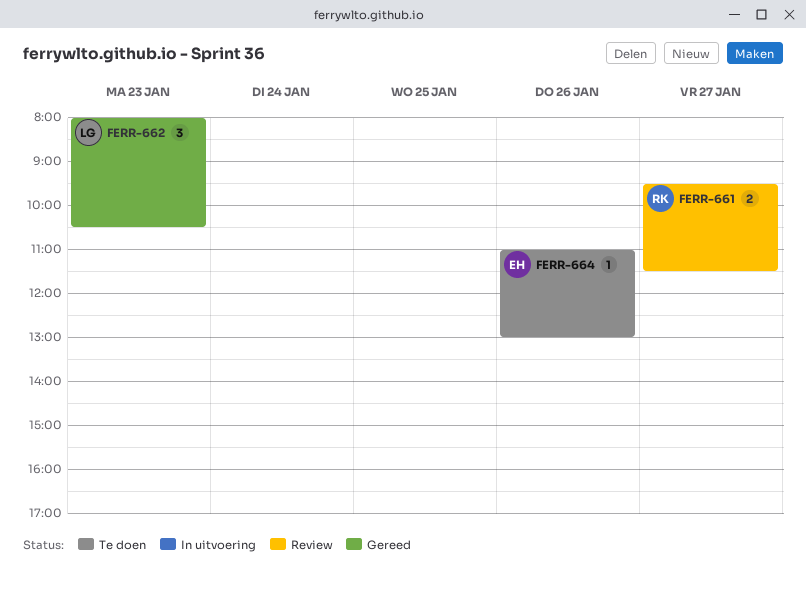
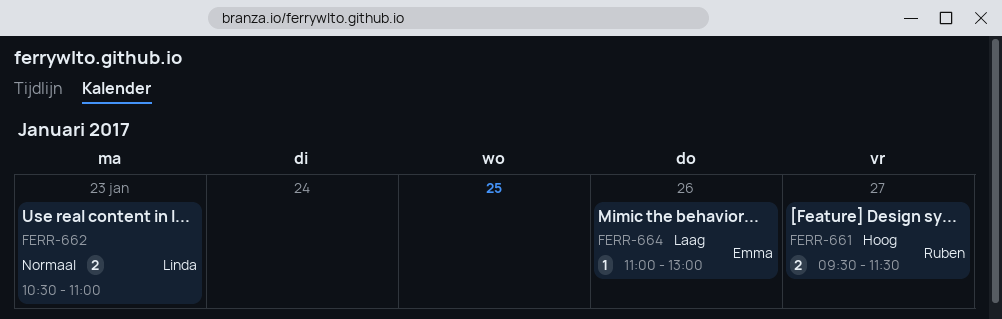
FERR-662, estimate: 3 -> 2
FERR-662, begins: 08:00 -> 10:30
FERR-662, ends: 10:30 -> 11:00

